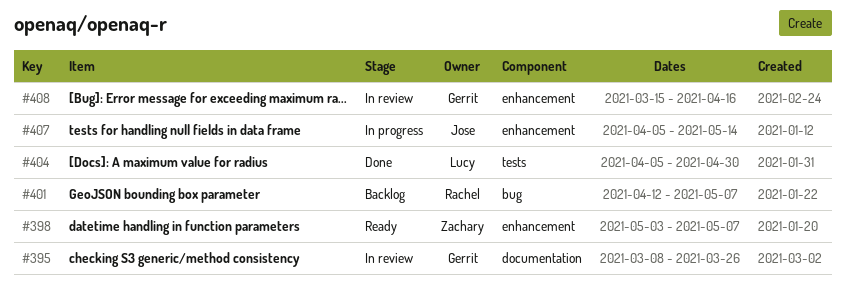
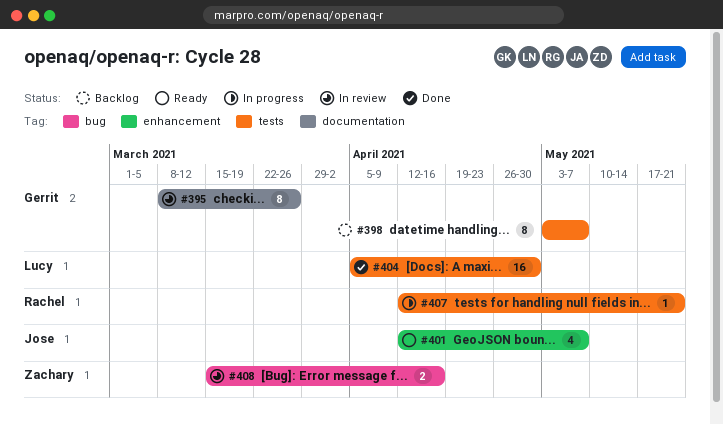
#398, status: Ready -> Backlog
#398, owner: Zachary -> Gerrit
#398, label: enhancement -> tests
#401, status: Backlog -> Ready
#401, owner: Rachel -> Jose
#401, label: bug -> enhancement
#407, owner: Jose -> Rachel
#407, label: enhancement -> tests
#407, start: Apr 5 -> Apr 12
#407, due: May 14 -> May 21
#408, owner: Gerrit -> Zachary
#408, label: enhancement -> bug

